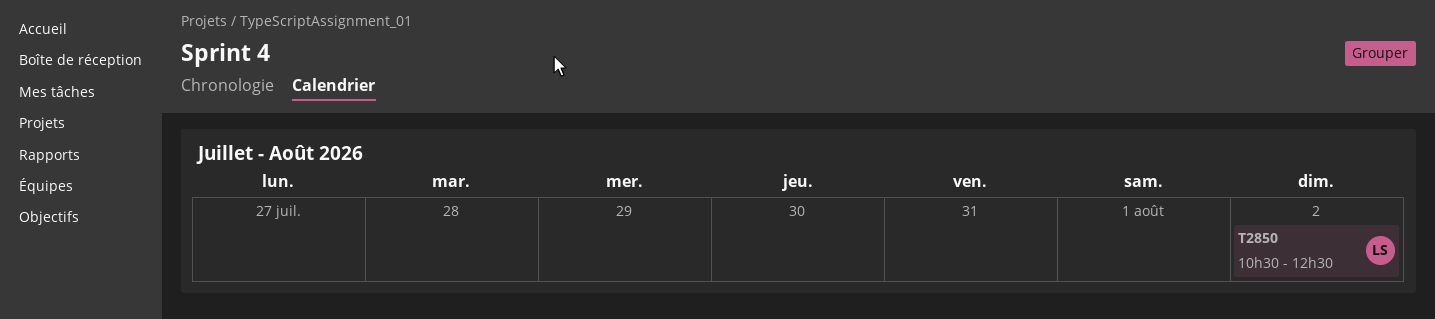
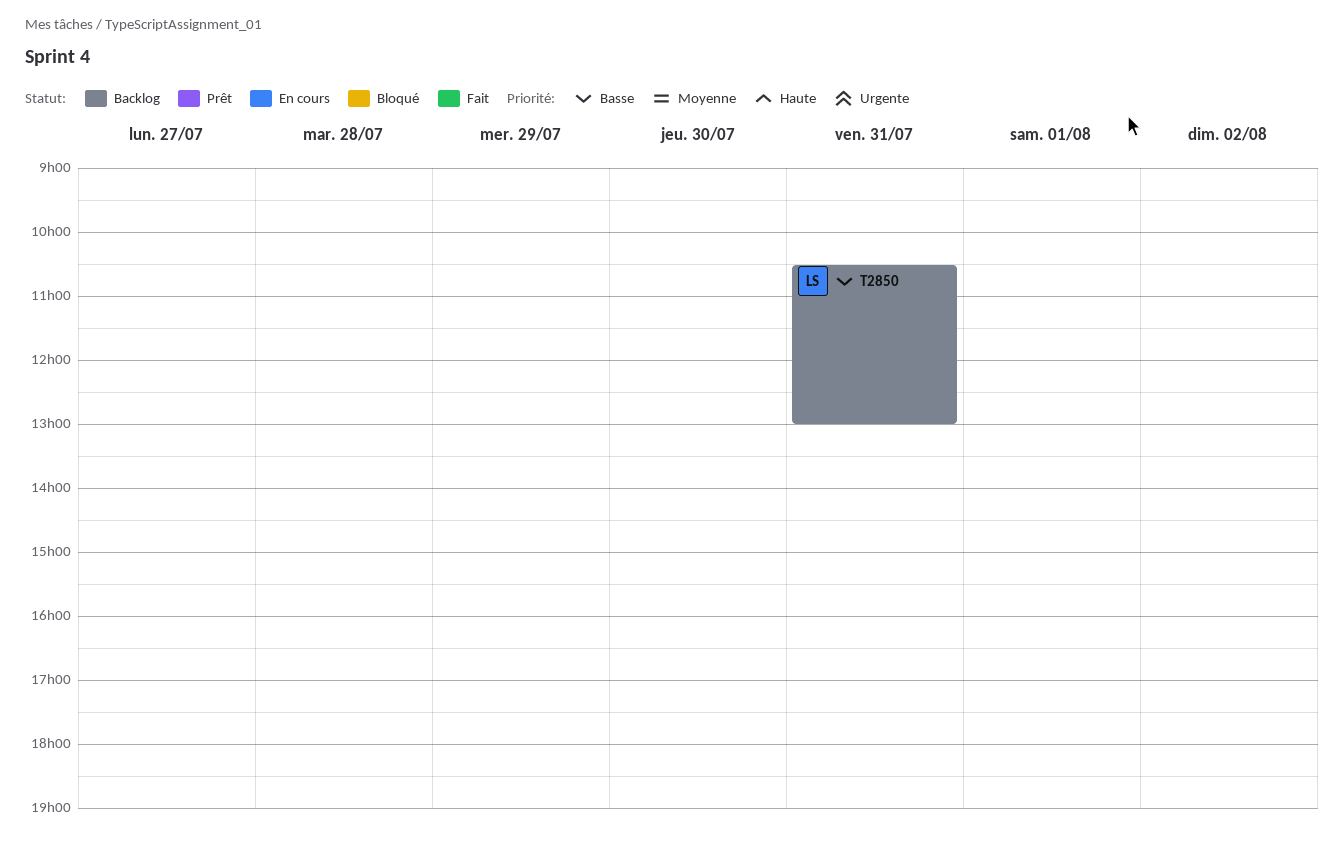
T2850, day: Aug 2 -> Jul 31
T2850, ends: 12:30 -> 13:00

